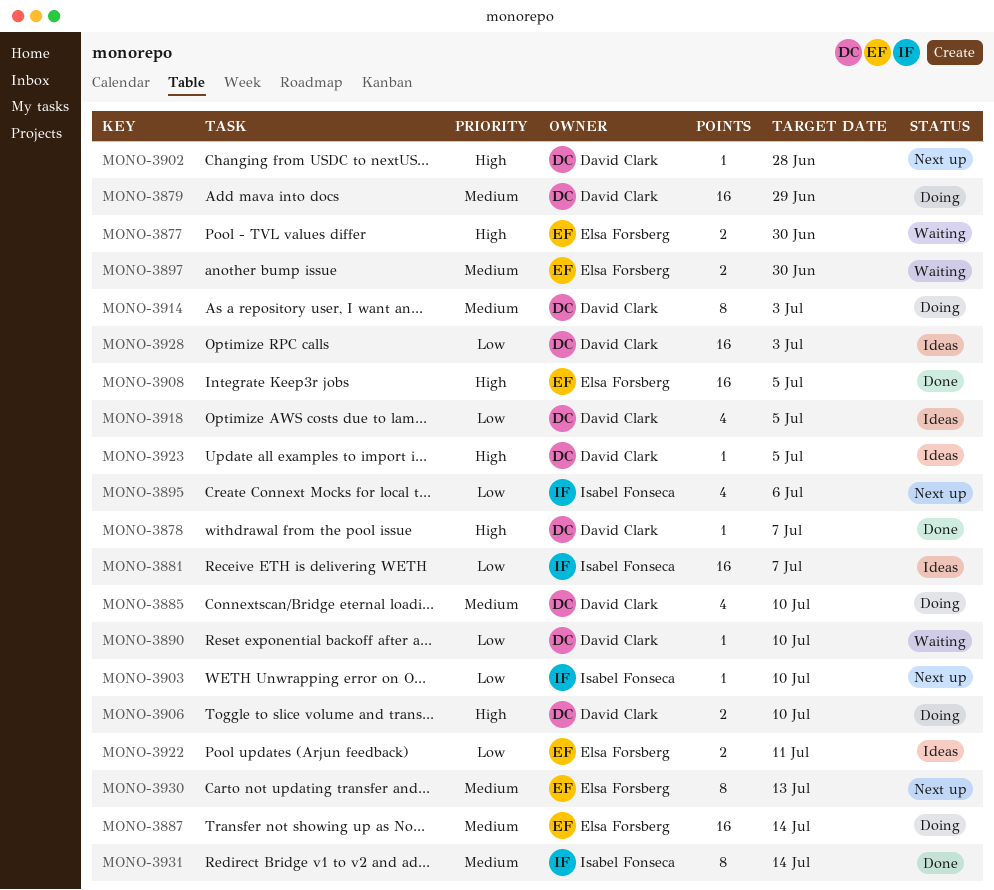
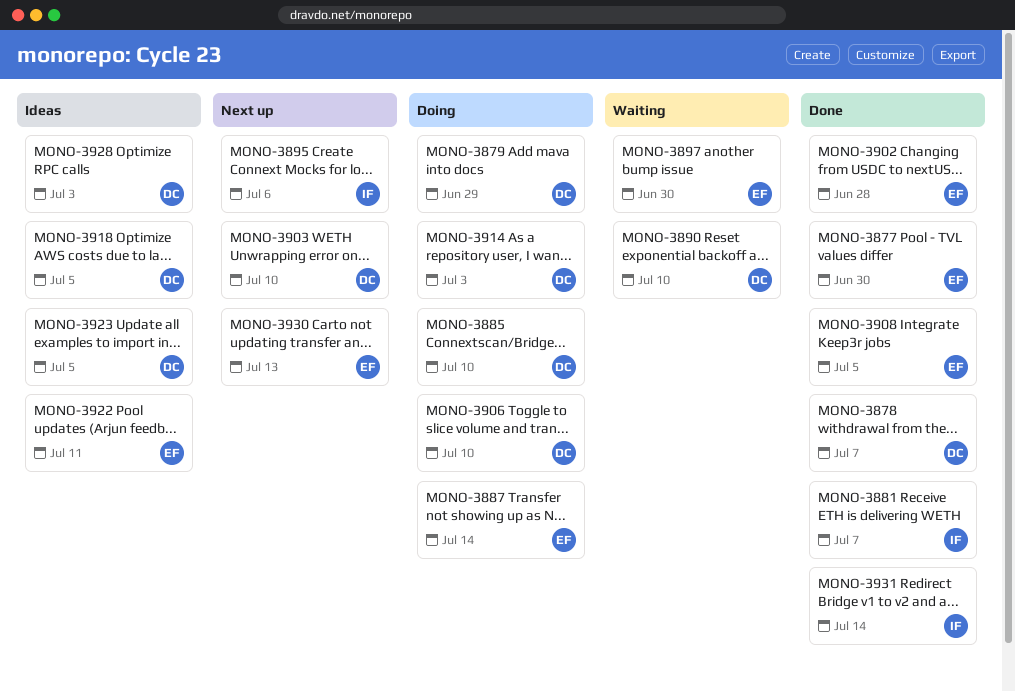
MONO-3877, status: Waiting -> Done
MONO-3881, status: Ideas -> Done
MONO-3902, status: Next up -> Done
MONO-3902, owner: David Clark -> Elsa Forsberg
MONO-3903, owner: Isabel Fonseca -> David Clark

